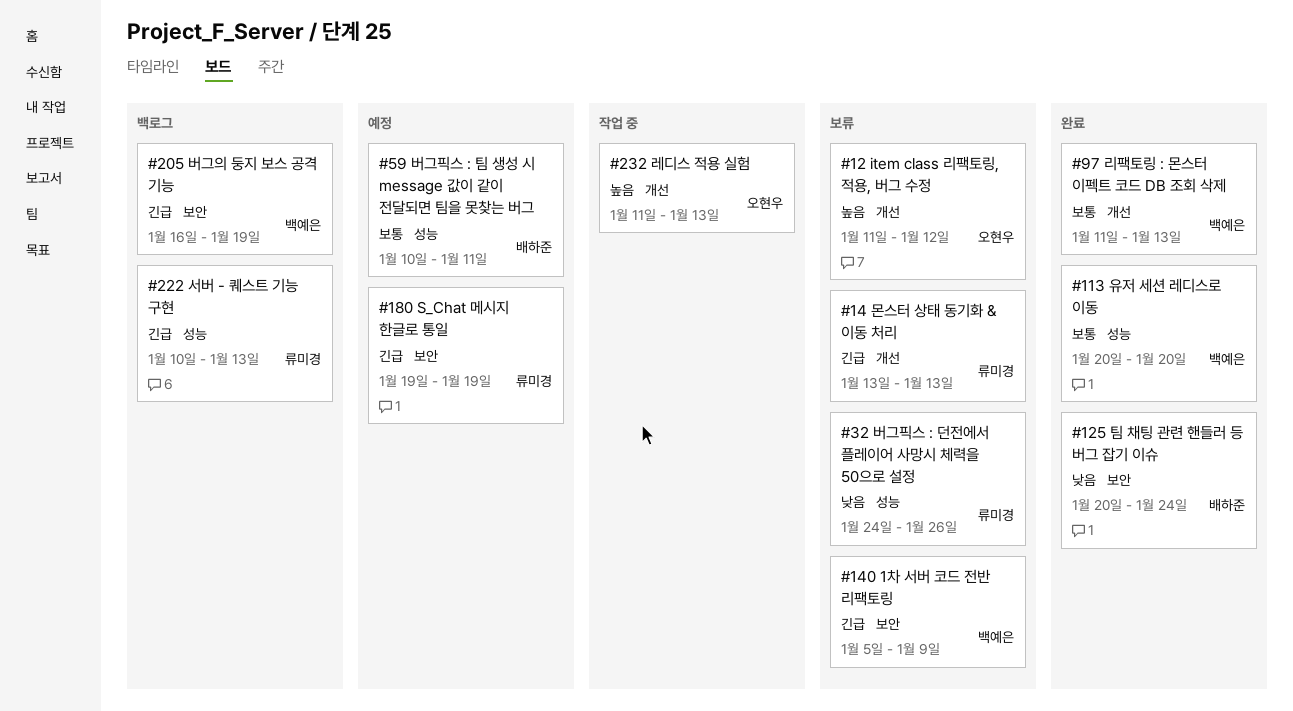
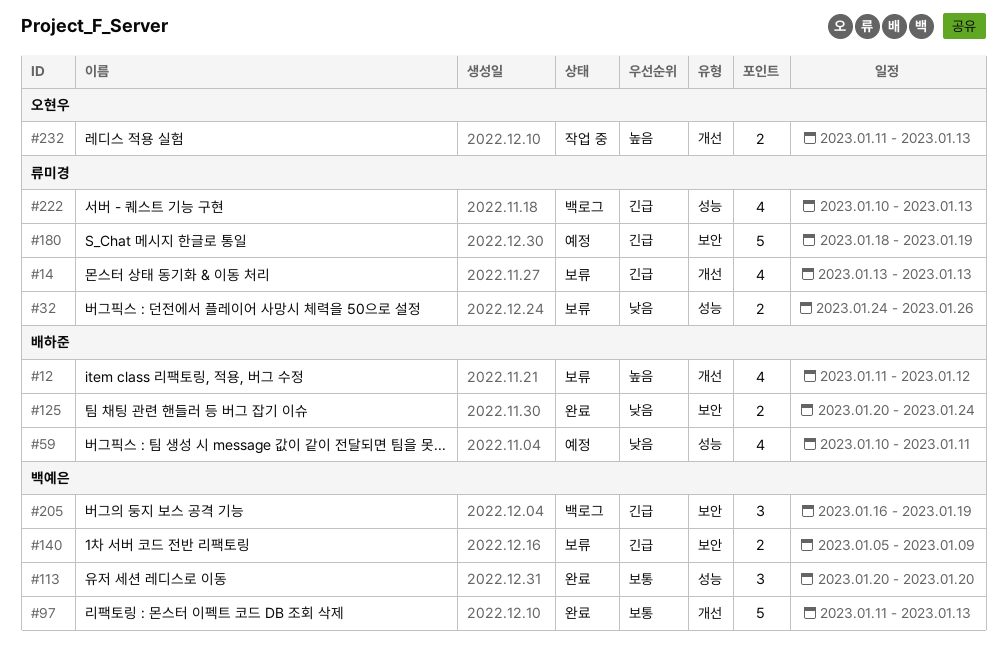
#12, owner: 오현우 -> 배하준
#59, priority: 보통 -> 낮음
#180, start: Jan 19 -> Jan 18

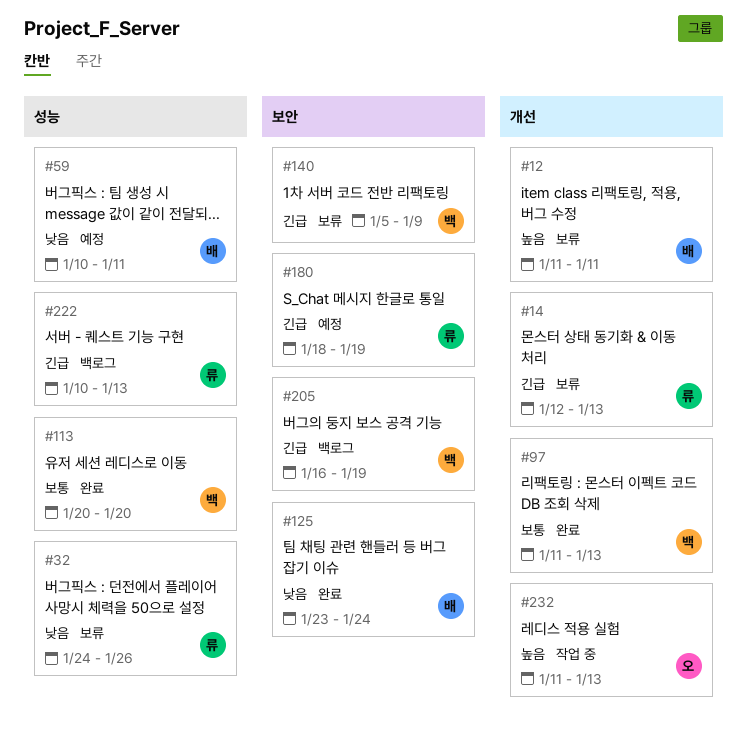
#12, due: Jan 12 -> Jan 11
#14, start: Jan 13 -> Jan 12
#125, start: Jan 20 -> Jan 23

